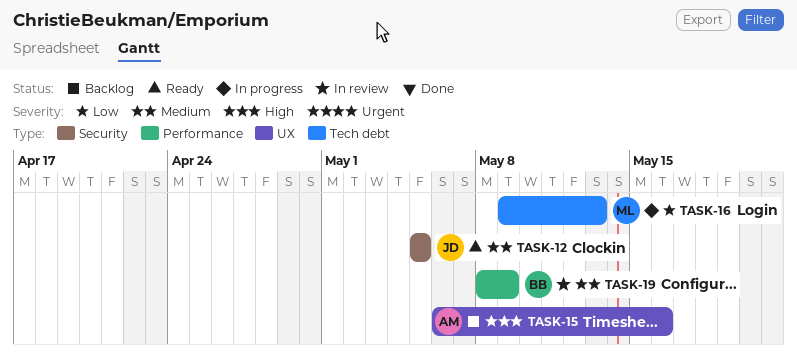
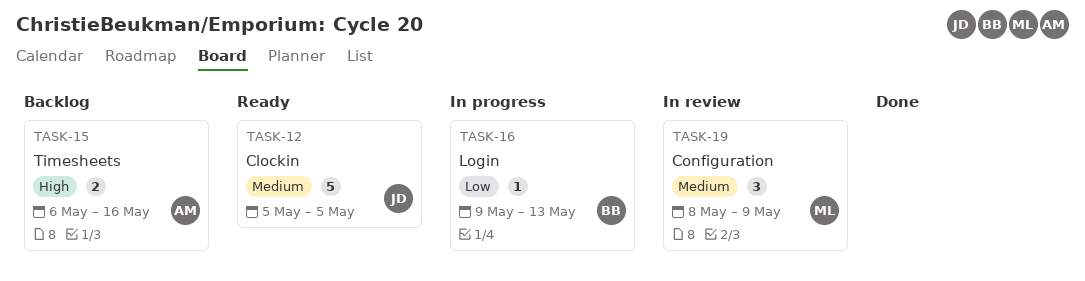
TASK-16, owner: ML -> BB
TASK-19, owner: BB -> ML

